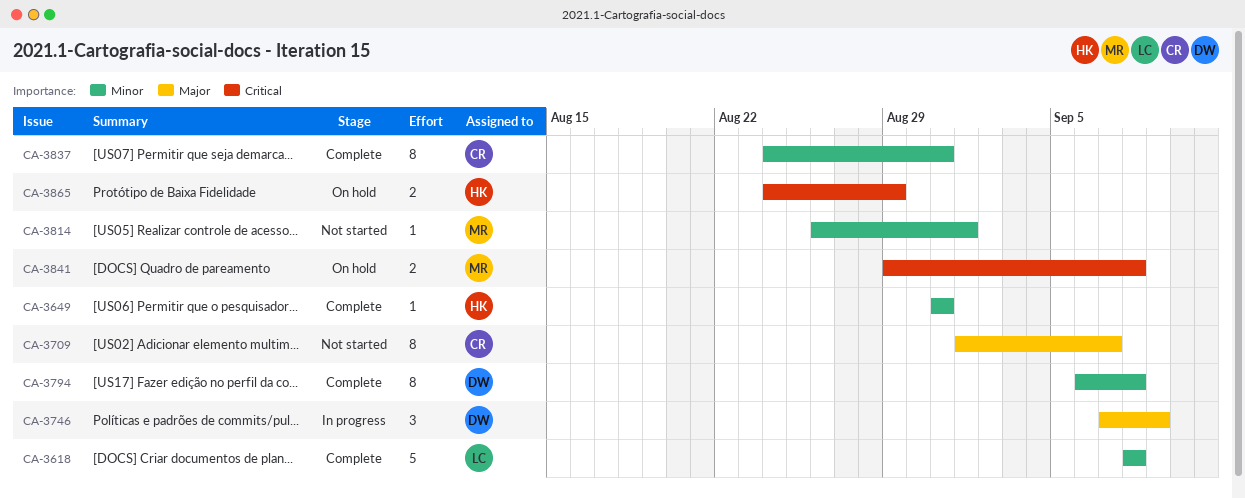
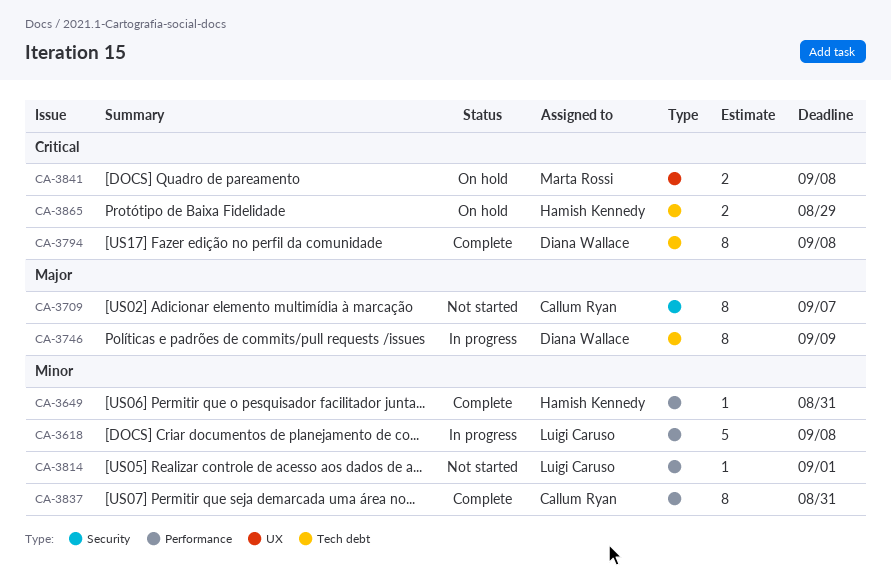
CA-3618, status: Complete -> In progress
CA-3746, estimate: 3 -> 8
CA-3794, priority: Minor -> Critical
CA-3814, owner: Marta Rossi -> Luigi Caruso

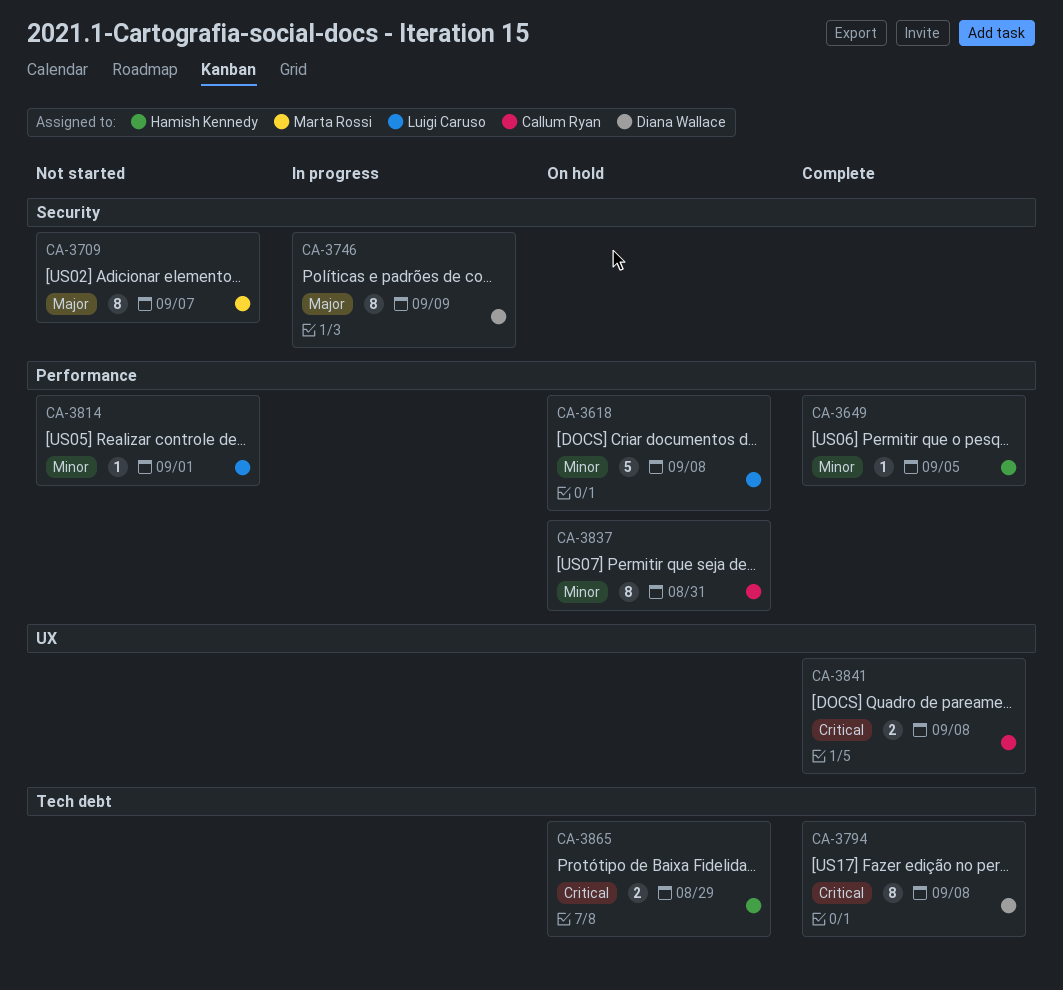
CA-3618, status: In progress -> On hold
CA-3649, due: Aug 31 -> Sep 5
CA-3709, owner: Callum Ryan -> Marta Rossi
CA-3746, label: Tech debt -> Security
CA-3837, status: Complete -> On hold
CA-3841, status: On hold -> Complete
CA-3841, owner: Marta Rossi -> Callum Ryan

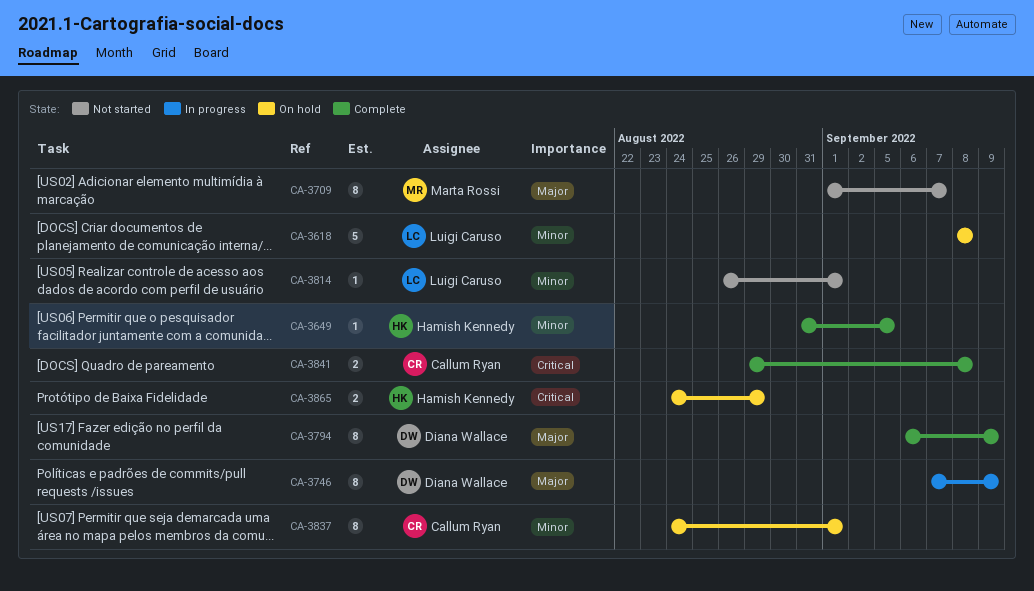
CA-3794, priority: Critical -> Major
CA-3794, due: Sep 8 -> Sep 9
CA-3837, due: Aug 31 -> Sep 1

